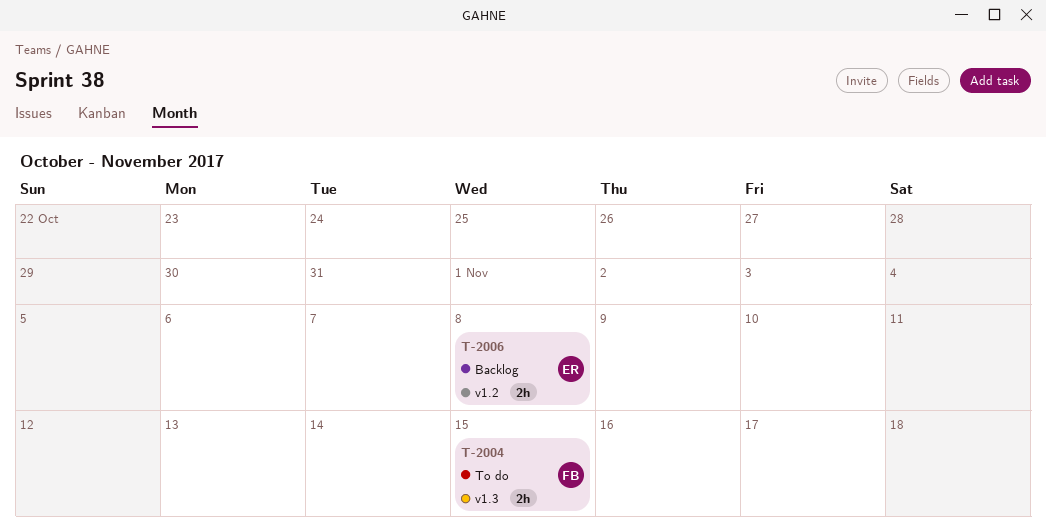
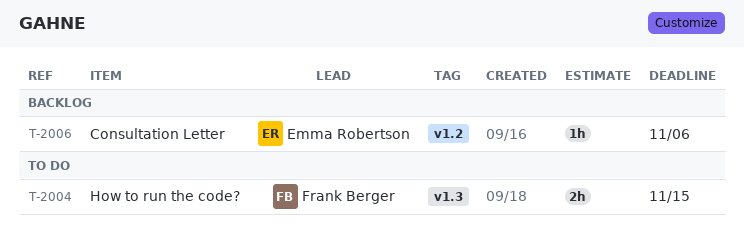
T-2006, estimate: 2h -> 1h
T-2006, due: Nov 8 -> Nov 6

